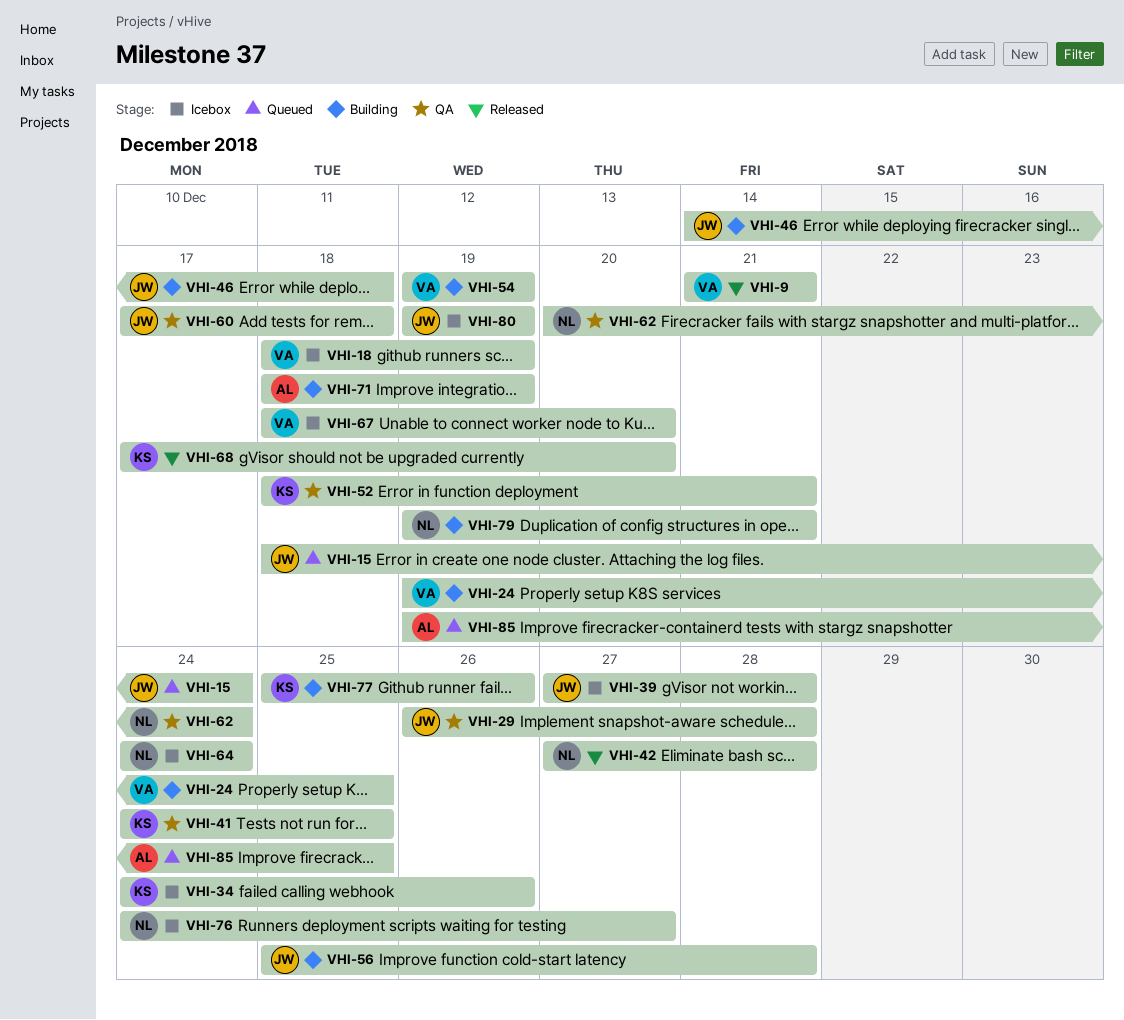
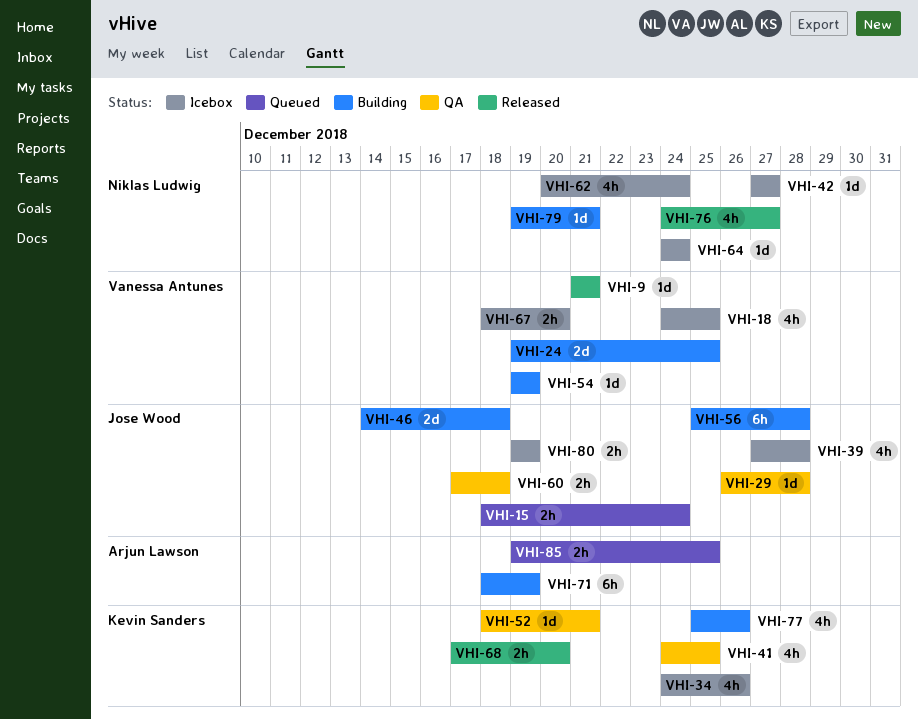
VHI-18, start: Dec 18 -> Dec 24
VHI-18, due: Dec 19 -> Dec 25
VHI-42, status: Released -> Icebox
VHI-42, due: Dec 28 -> Dec 27
VHI-62, status: QA -> Icebox
VHI-76, status: Icebox -> Released

